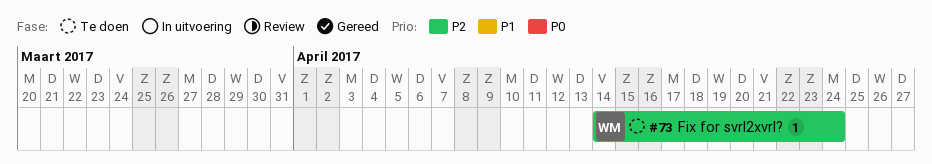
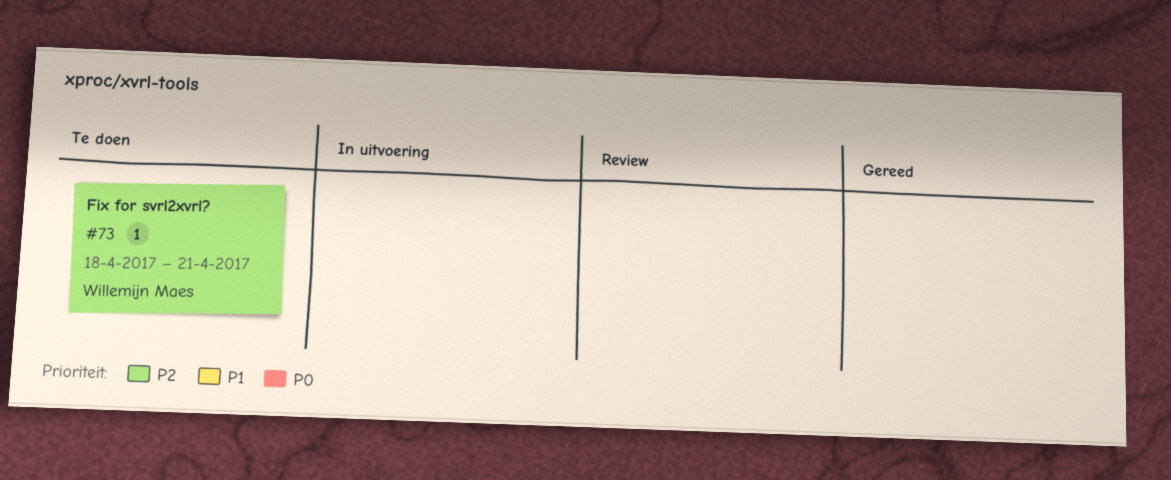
#73, start: Apr 14 -> Apr 18
#73, due: Apr 24 -> Apr 21

